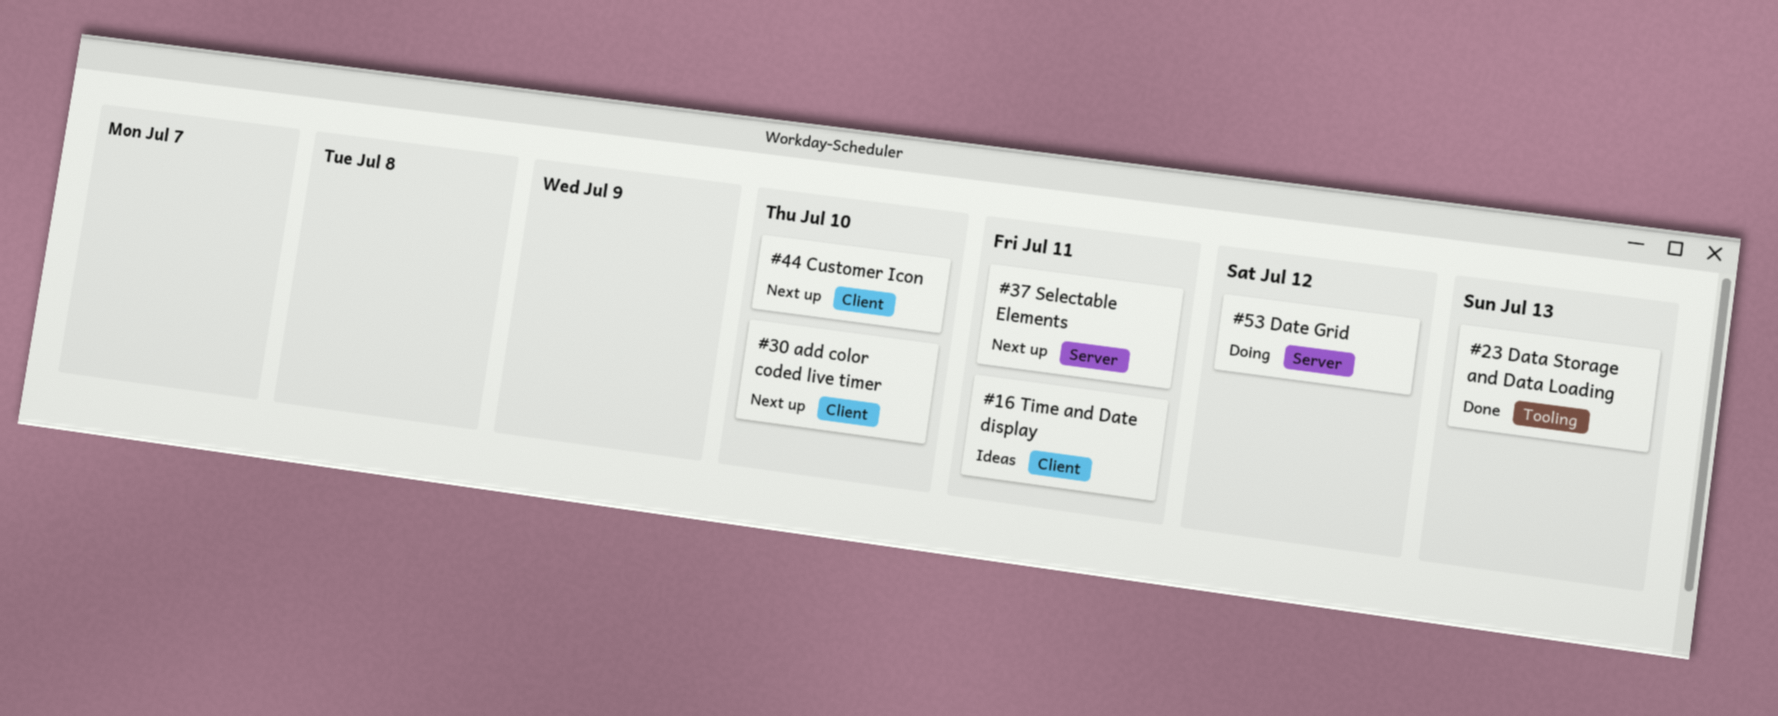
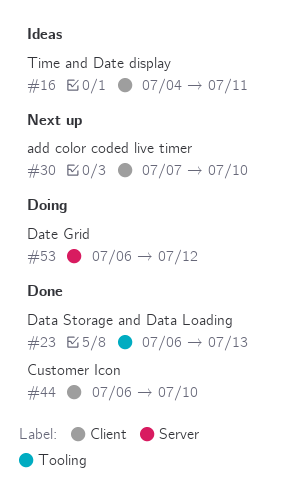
#37: present -> none
#44, status: Next up -> Done

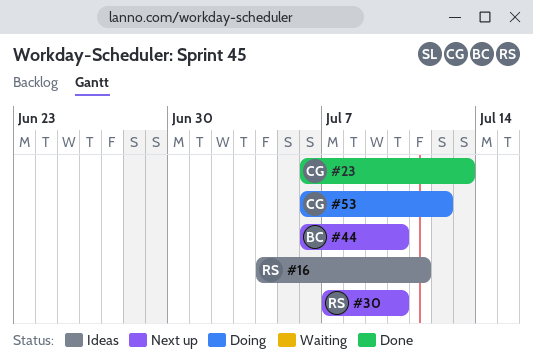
#44, status: Done -> Next up

